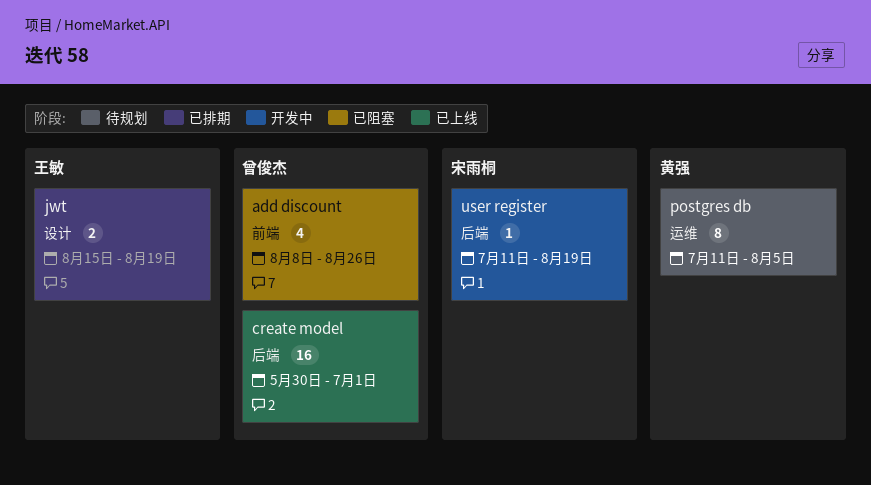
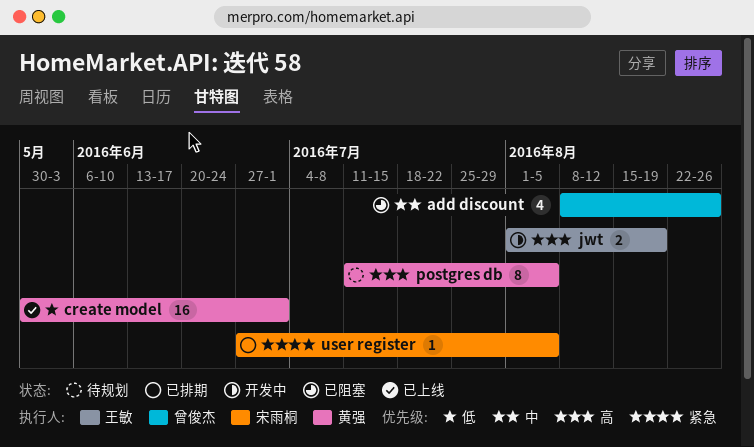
create model, owner: 曾俊杰 -> 黄强
jwt, status: 已排期 -> 开发中
jwt, start: Aug 15 -> Aug 1
user register, status: 开发中 -> 已排期
user register, start: Jul 11 -> Jun 27
user register, due: Aug 19 -> Aug 5

